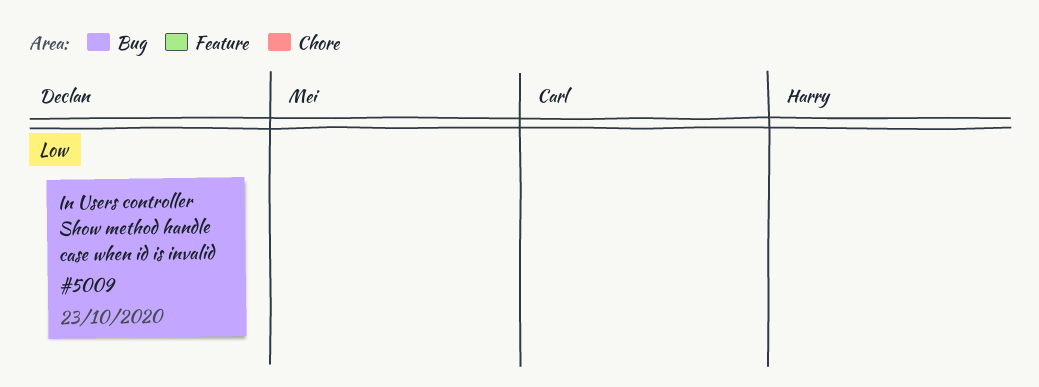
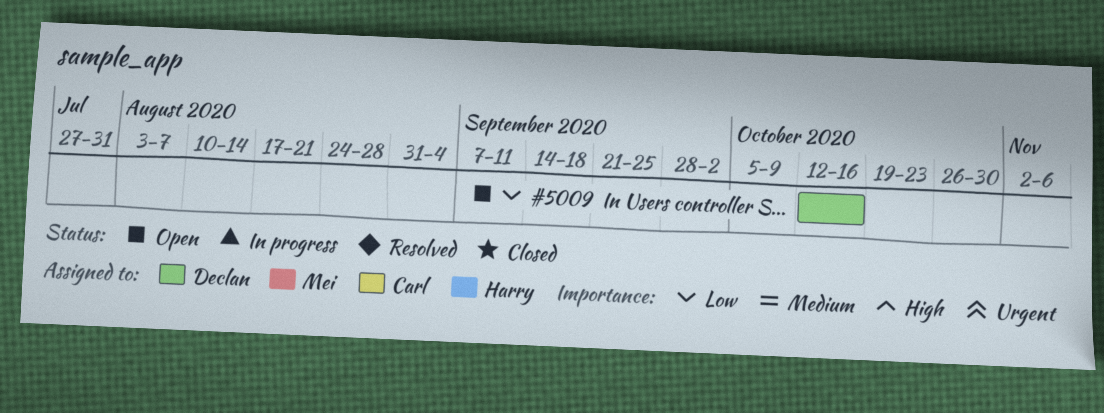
#5009, due: Oct 23 -> Oct 16

